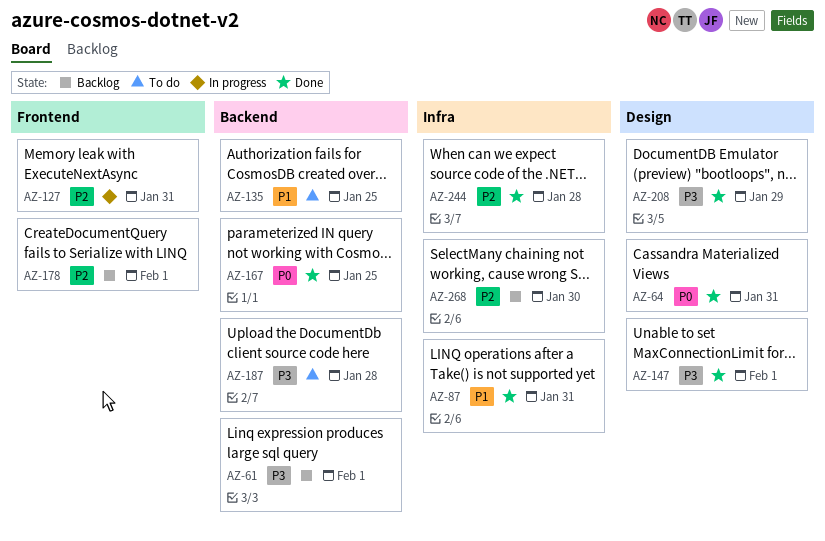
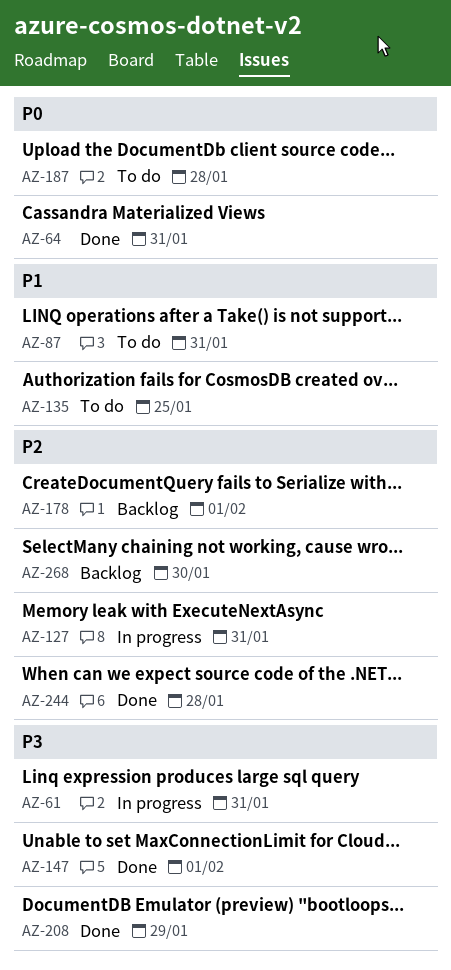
AZ-61, status: Backlog -> In progress
AZ-61, due: Feb 1 -> Jan 31
AZ-87, status: Done -> To do
AZ-167: present -> none
AZ-187, priority: P3 -> P0

